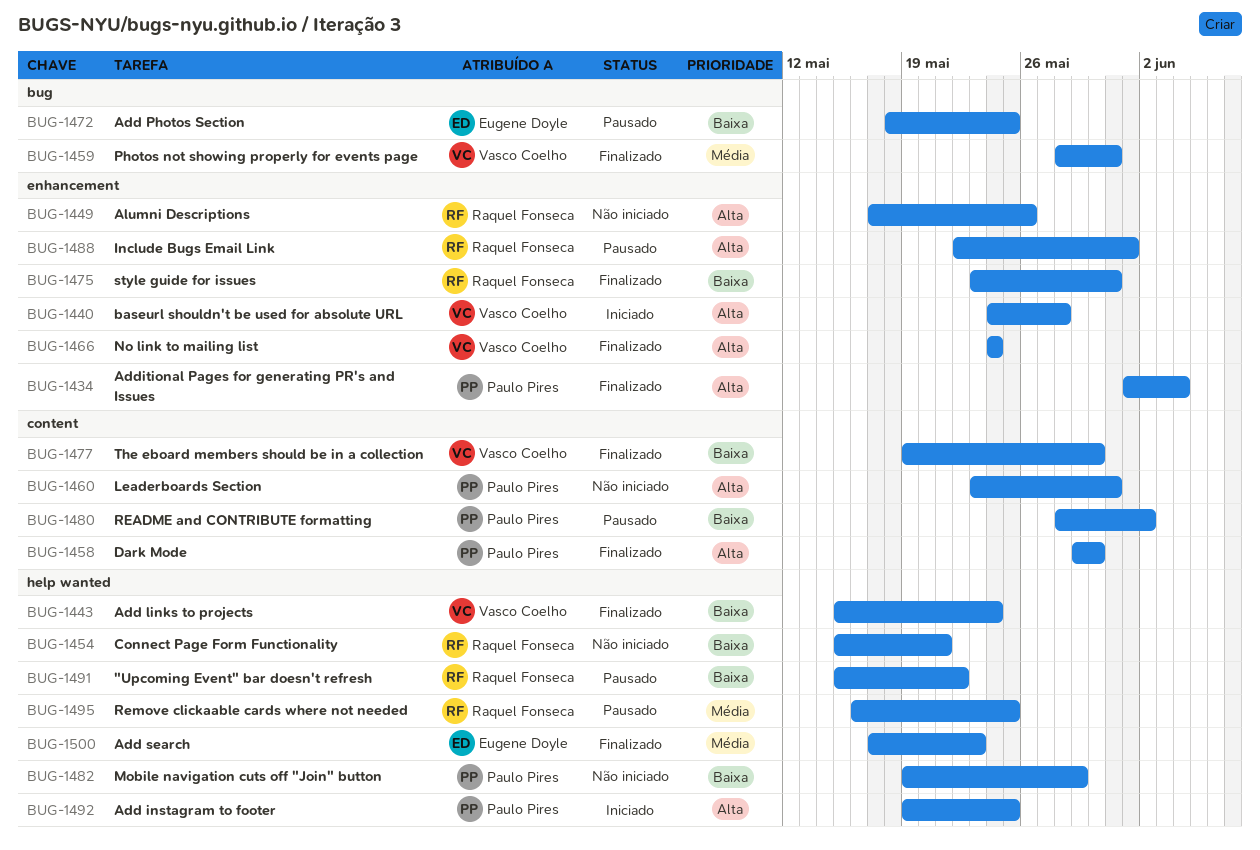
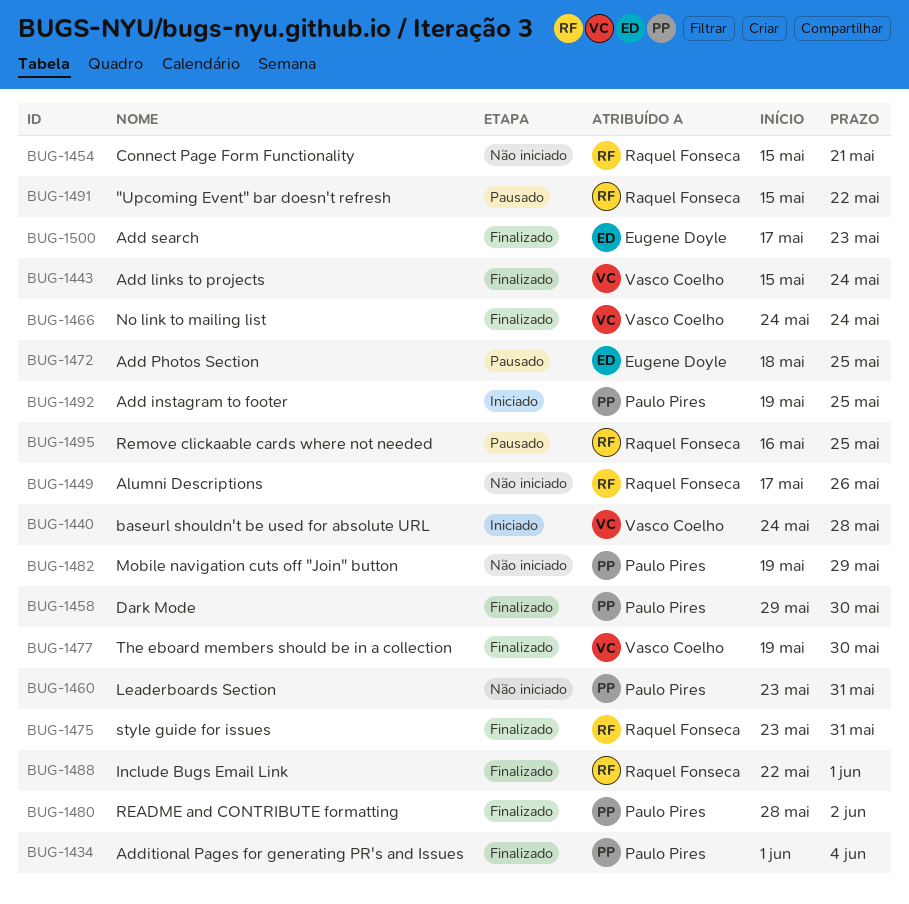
BUG-1459: present -> none
BUG-1480, status: Pausado -> Finalizado
BUG-1488, status: Pausado -> Finalizado

